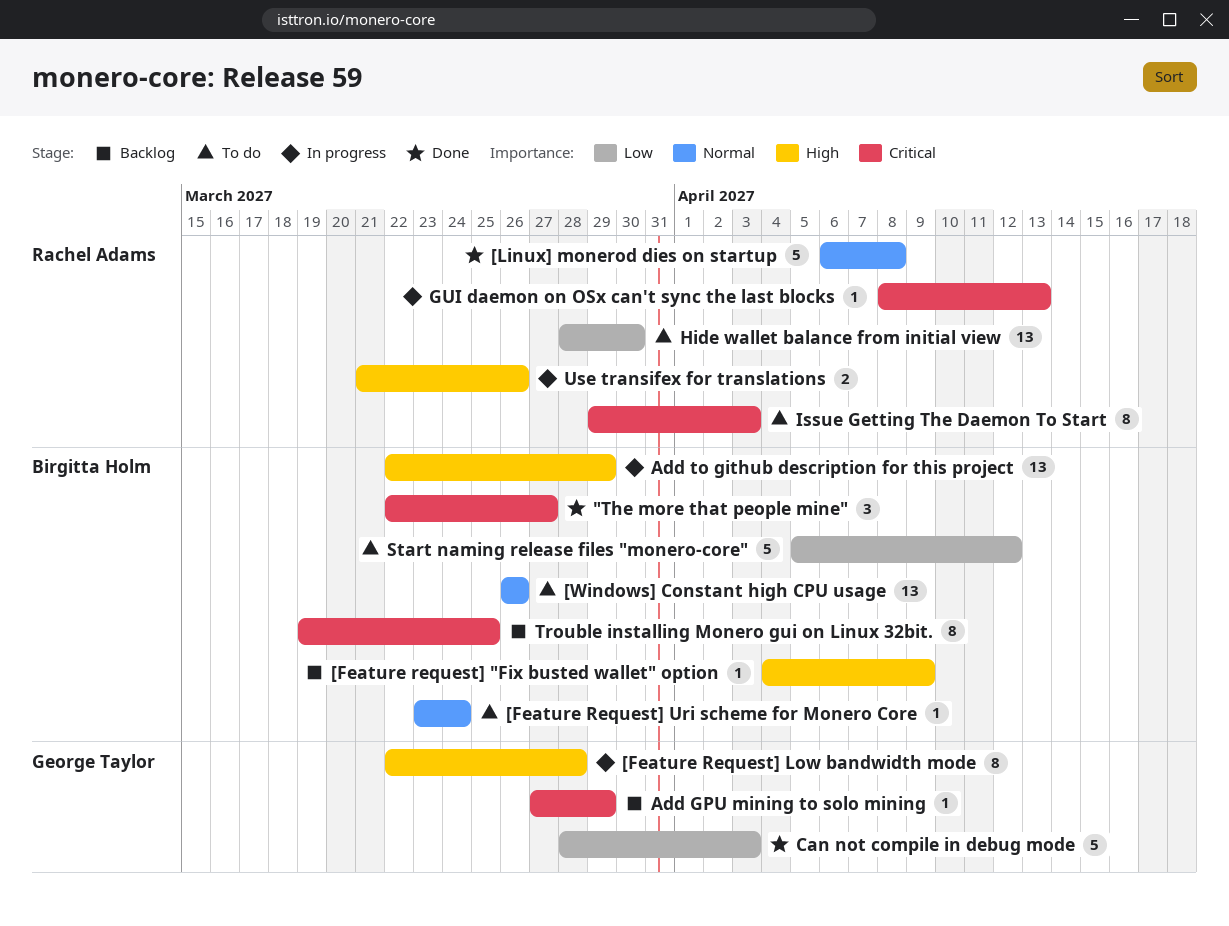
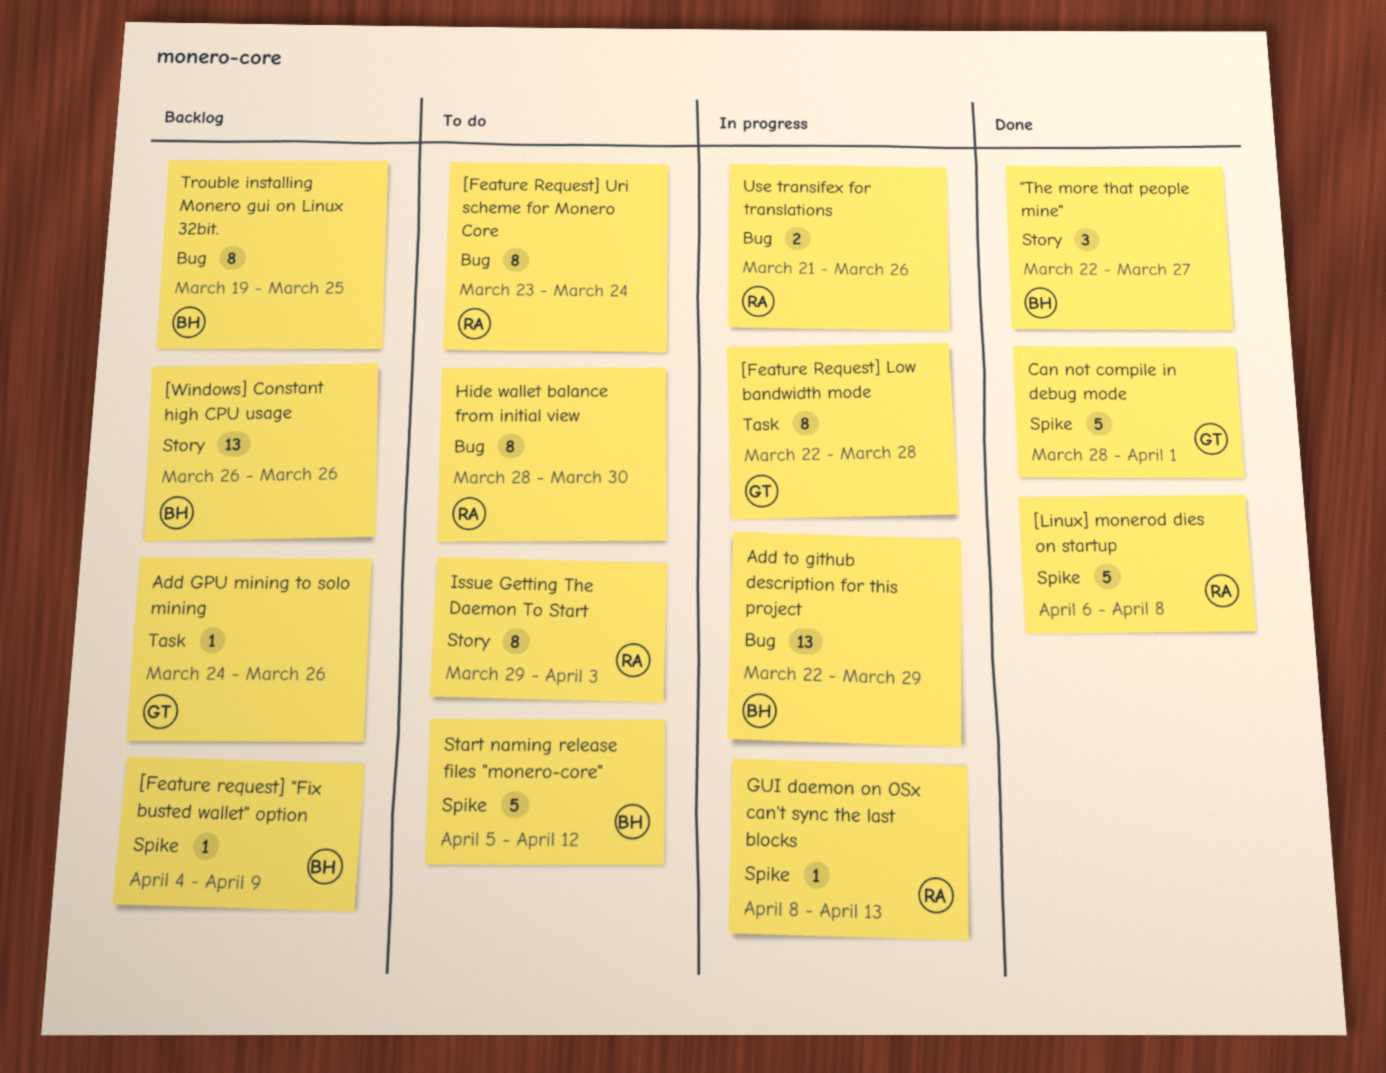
[Feature Request] Uri scheme for Monero Core, owner: Birgitta Holm -> Rachel Adams
[Feature Request] Uri scheme for Monero Core, estimate: 1 -> 8
[Windows] Constant high CPU usage, status: To do -> Backlog
Add GPU mining to solo mining, start: Mar 27 -> Mar 24
Add GPU mining to solo mining, due: Mar 29 -> Mar 26
Can not compile in debug mode, due: Apr 3 -> Apr 1
Hide wallet balance from initial view, estimate: 13 -> 8

